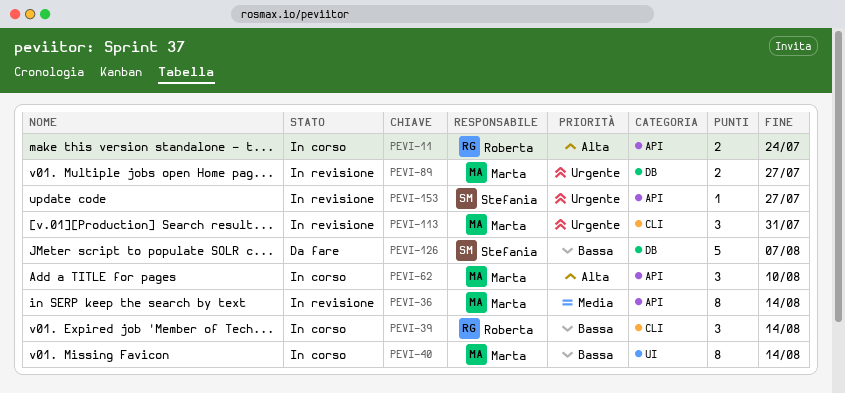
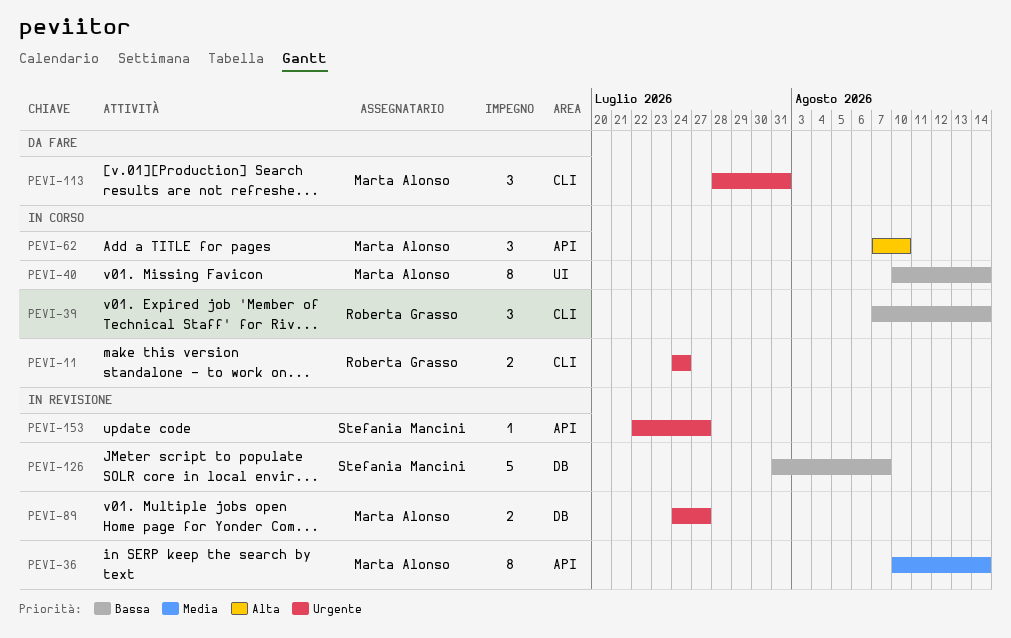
PEVI-11, priority: Alta -> Urgente
PEVI-11, label: API -> CLI
PEVI-113, status: In revisione -> Da fare
PEVI-126, status: Da fare -> In revisione

